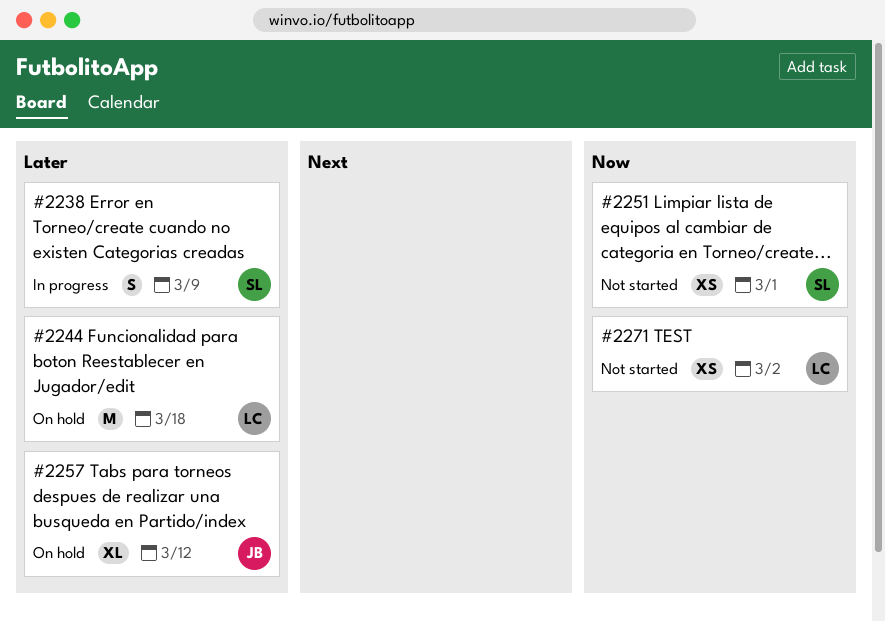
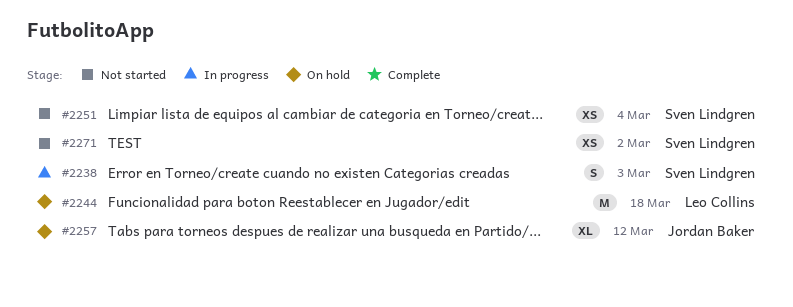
#2238, due: Mar 9 -> Mar 3
#2251, due: Mar 1 -> Mar 4
#2271, owner: Leo Collins -> Sven Lindgren

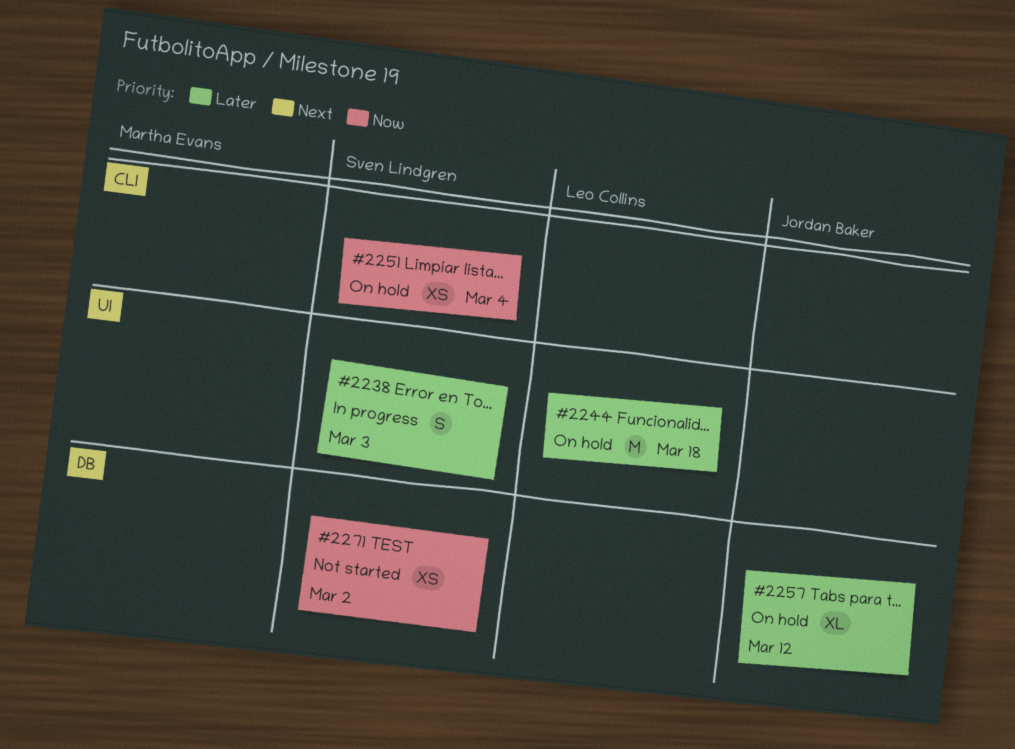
#2251, status: Not started -> On hold

